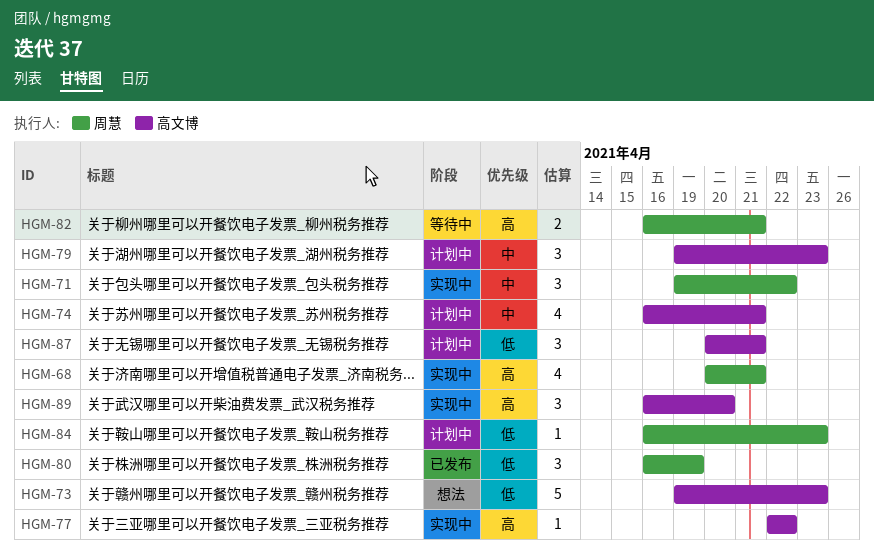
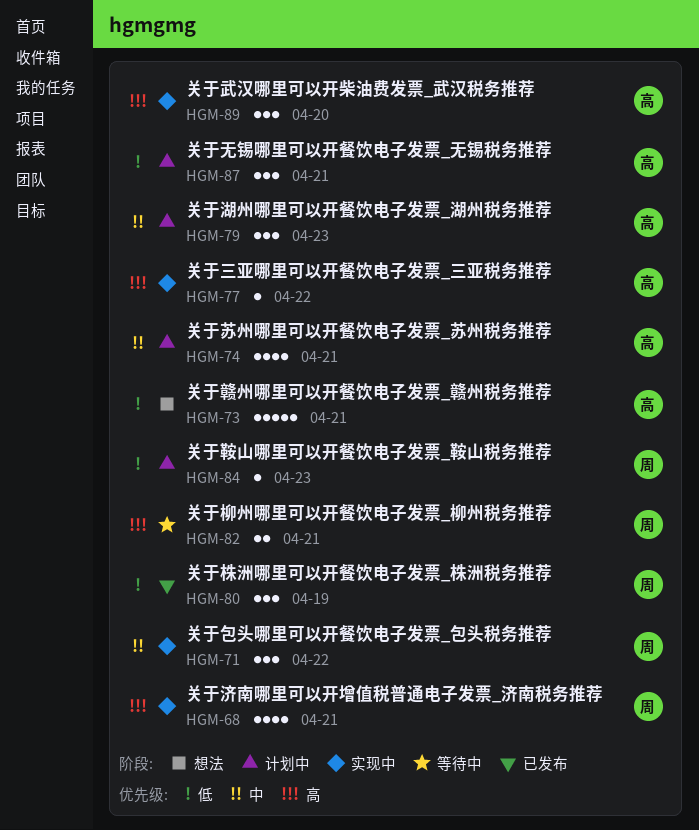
HGM-73, due: Apr 23 -> Apr 21

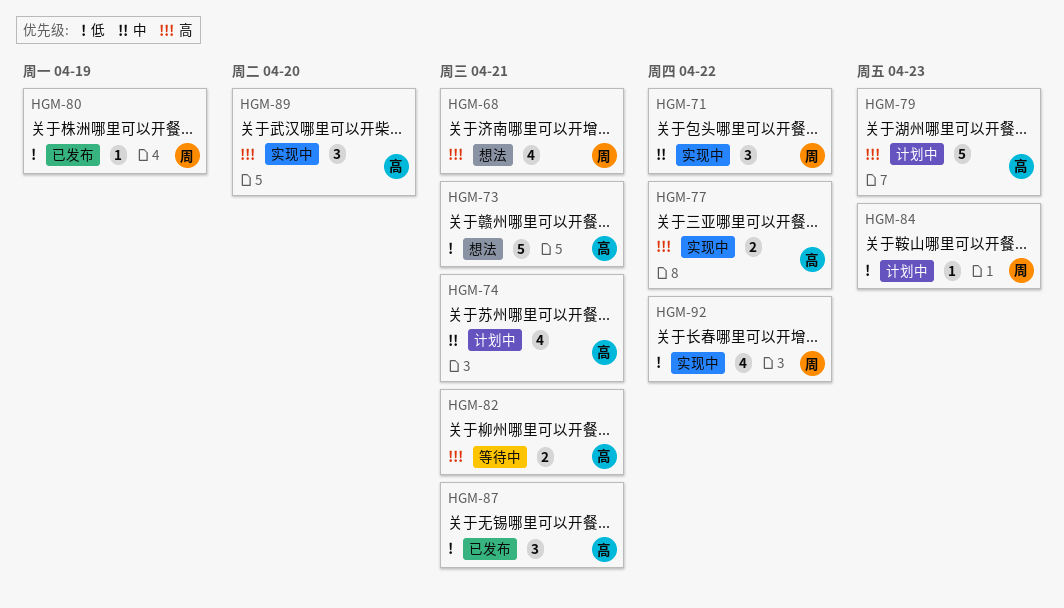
HGM-68, status: 实现中 -> 想法
HGM-77, estimate: 1 -> 2
HGM-79, priority: 中 -> 高
HGM-79, estimate: 3 -> 5
HGM-80, estimate: 3 -> 1
HGM-82, owner: 周 -> 高
HGM-87, status: 计划中 -> 已发布
HGM-92: none -> present

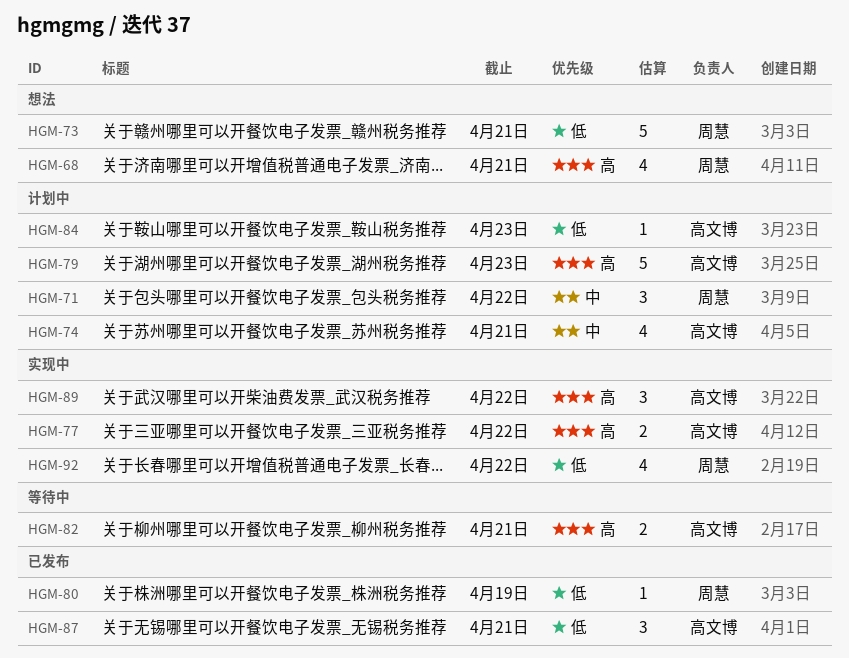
HGM-71, status: 实现中 -> 计划中
HGM-73, owner: 高文博 -> 周慧
HGM-84, owner: 周慧 -> 高文博
HGM-89, due: Apr 20 -> Apr 22

